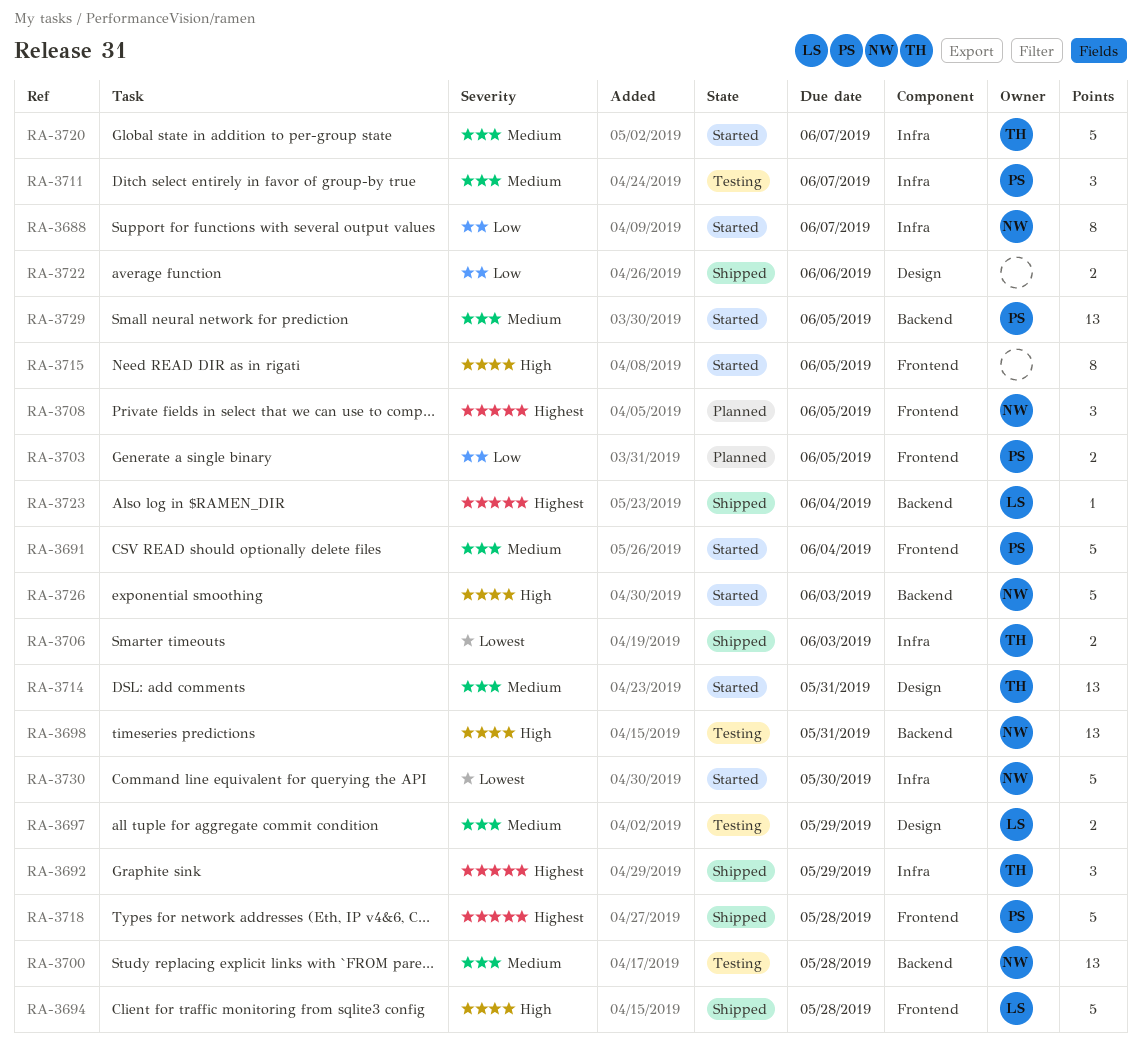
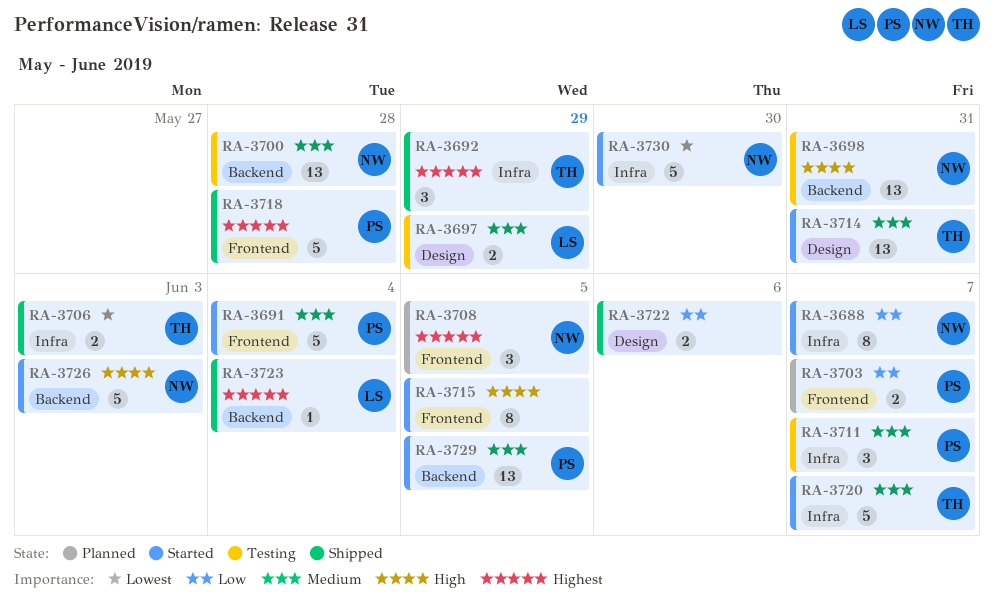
RA-3694: present -> none
RA-3703, due: Jun 5 -> Jun 7

